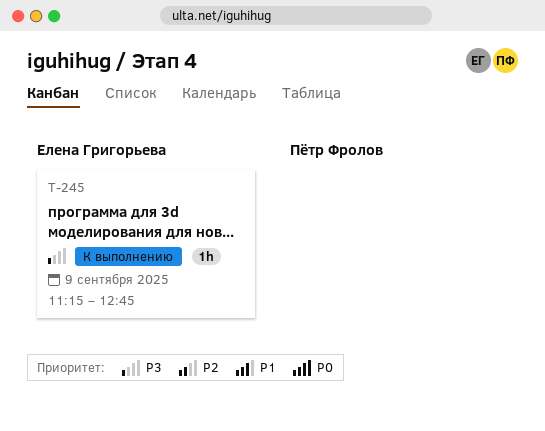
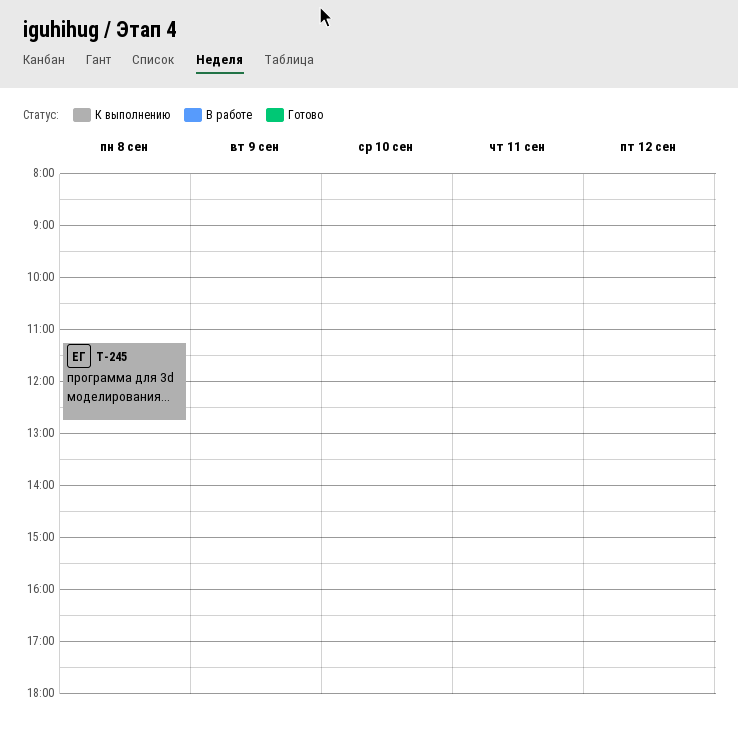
T-245, day: Sep 9 -> Sep 8

